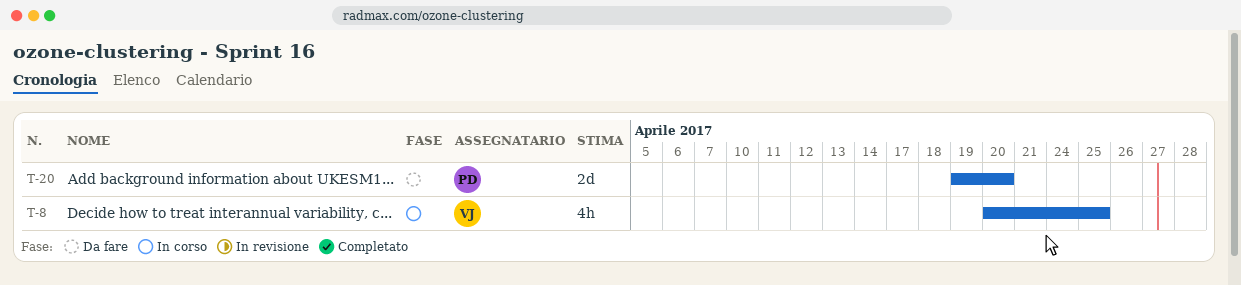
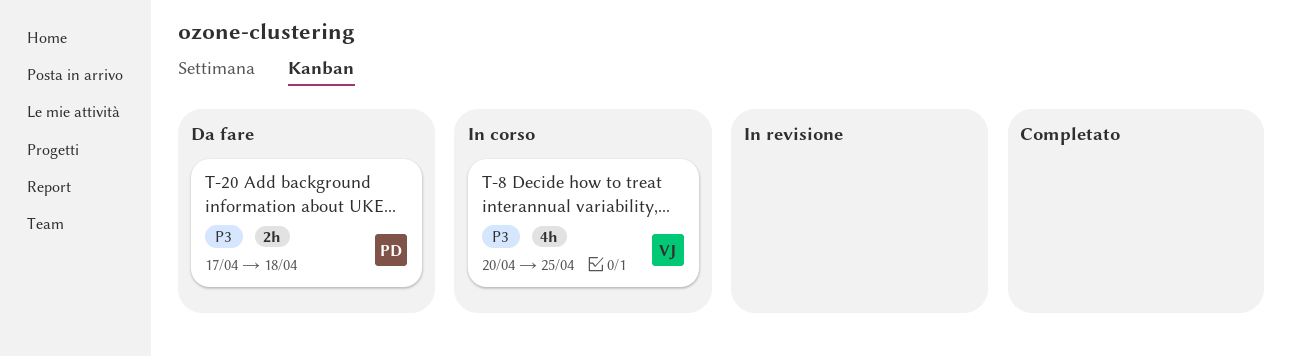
T-20, estimate: 2d -> 2h
T-20, start: Apr 19 -> Apr 17
T-20, due: Apr 20 -> Apr 18

